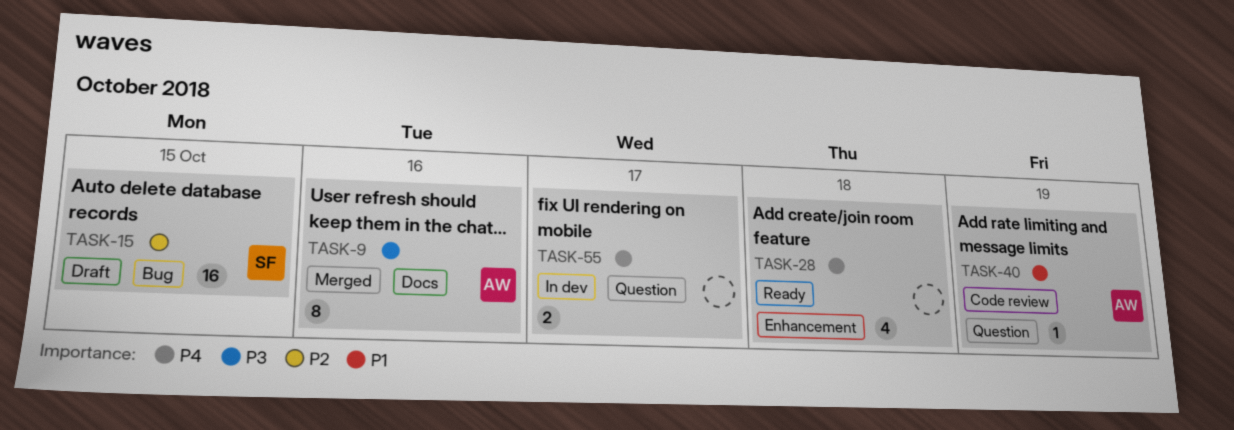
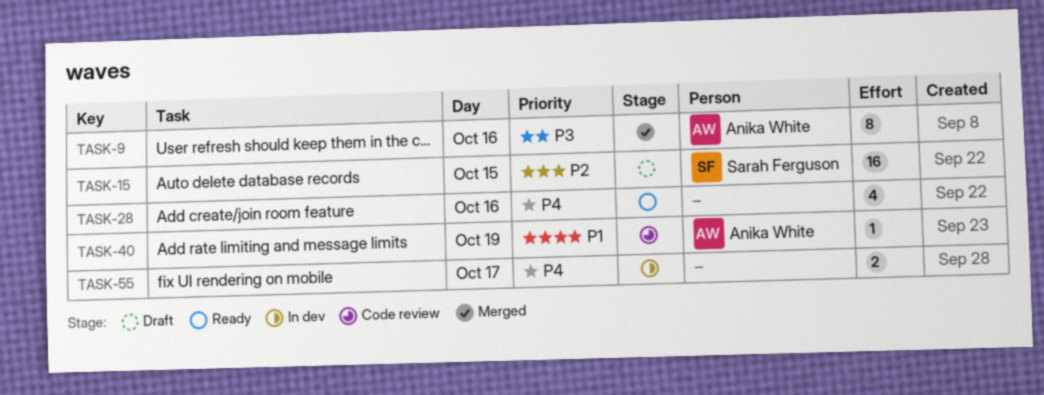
TASK-28, day: Oct 18 -> Oct 16

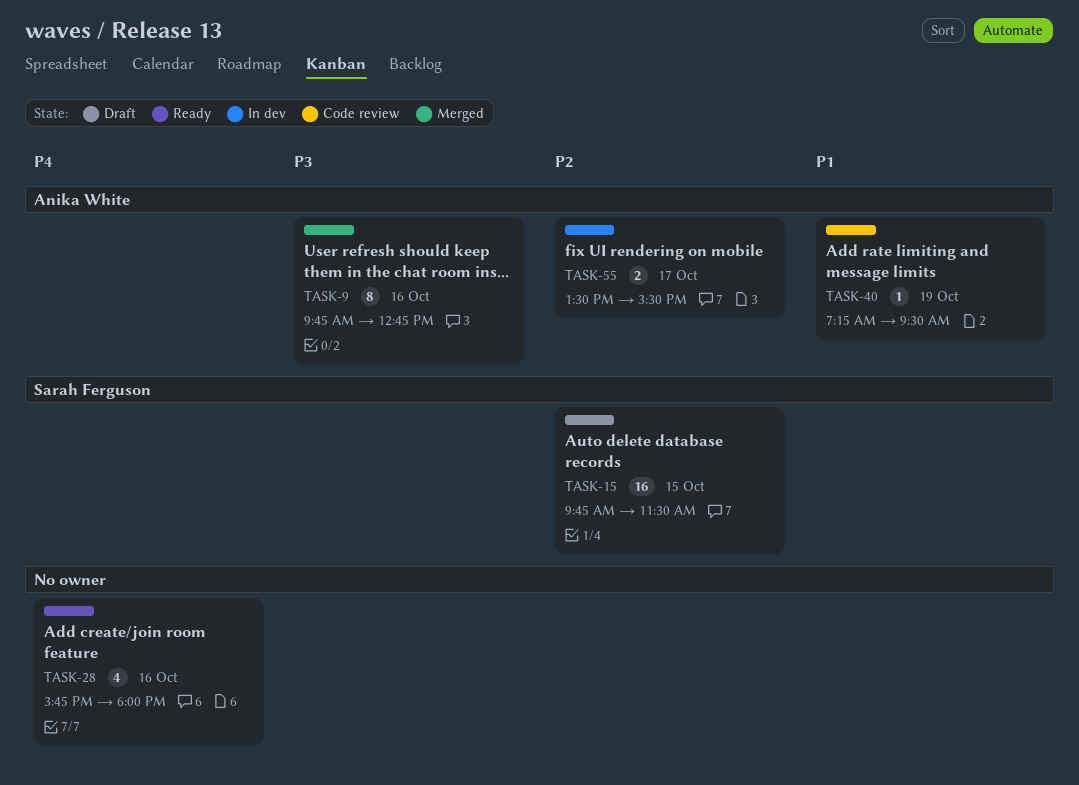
TASK-55, owner: none -> Anika White
TASK-55, priority: P4 -> P2

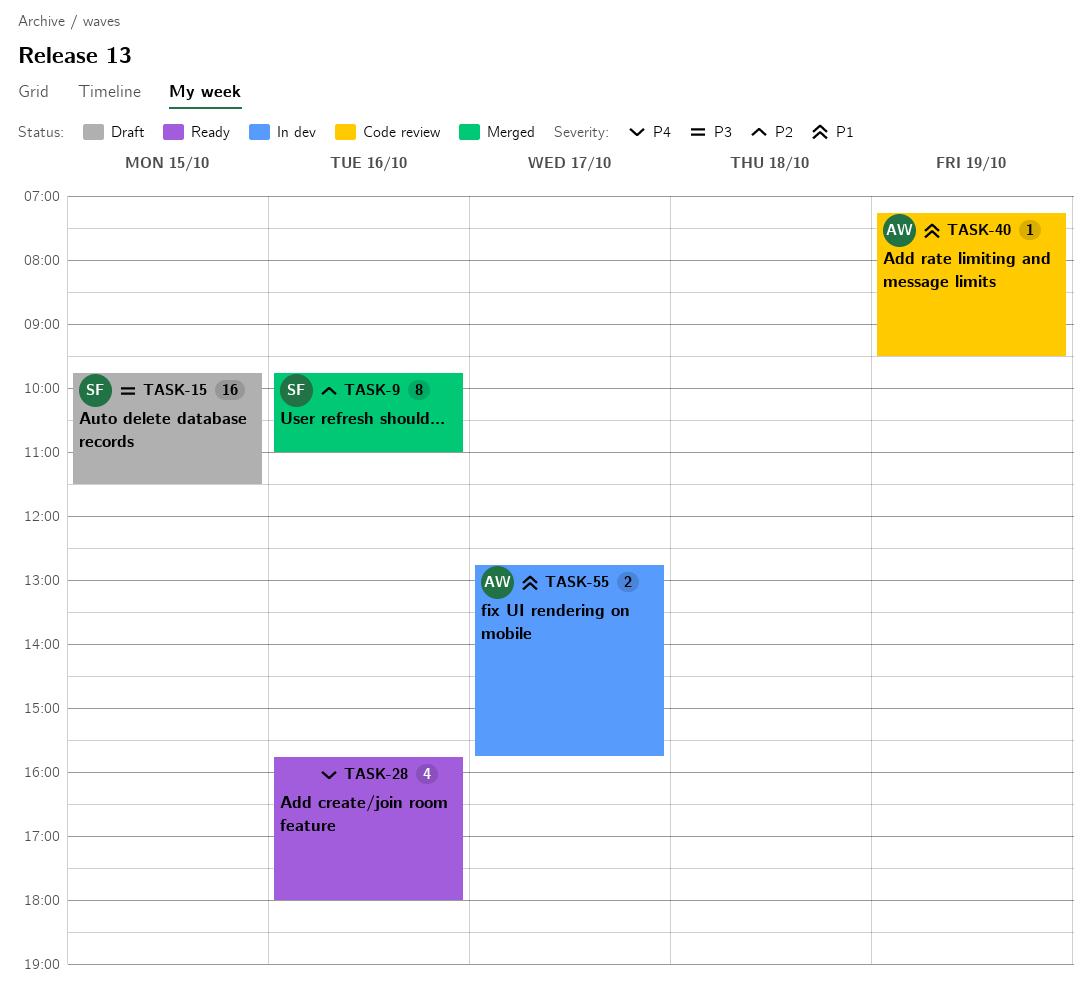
TASK-9, owner: Anika White -> Sarah Ferguson
TASK-9, priority: P3 -> P2
TASK-9, ends: 12:45 -> 11:00
TASK-15, priority: P2 -> P3
TASK-55, priority: P2 -> P1
TASK-55, begins: 13:30 -> 12:45
TASK-55, ends: 15:30 -> 15:45

